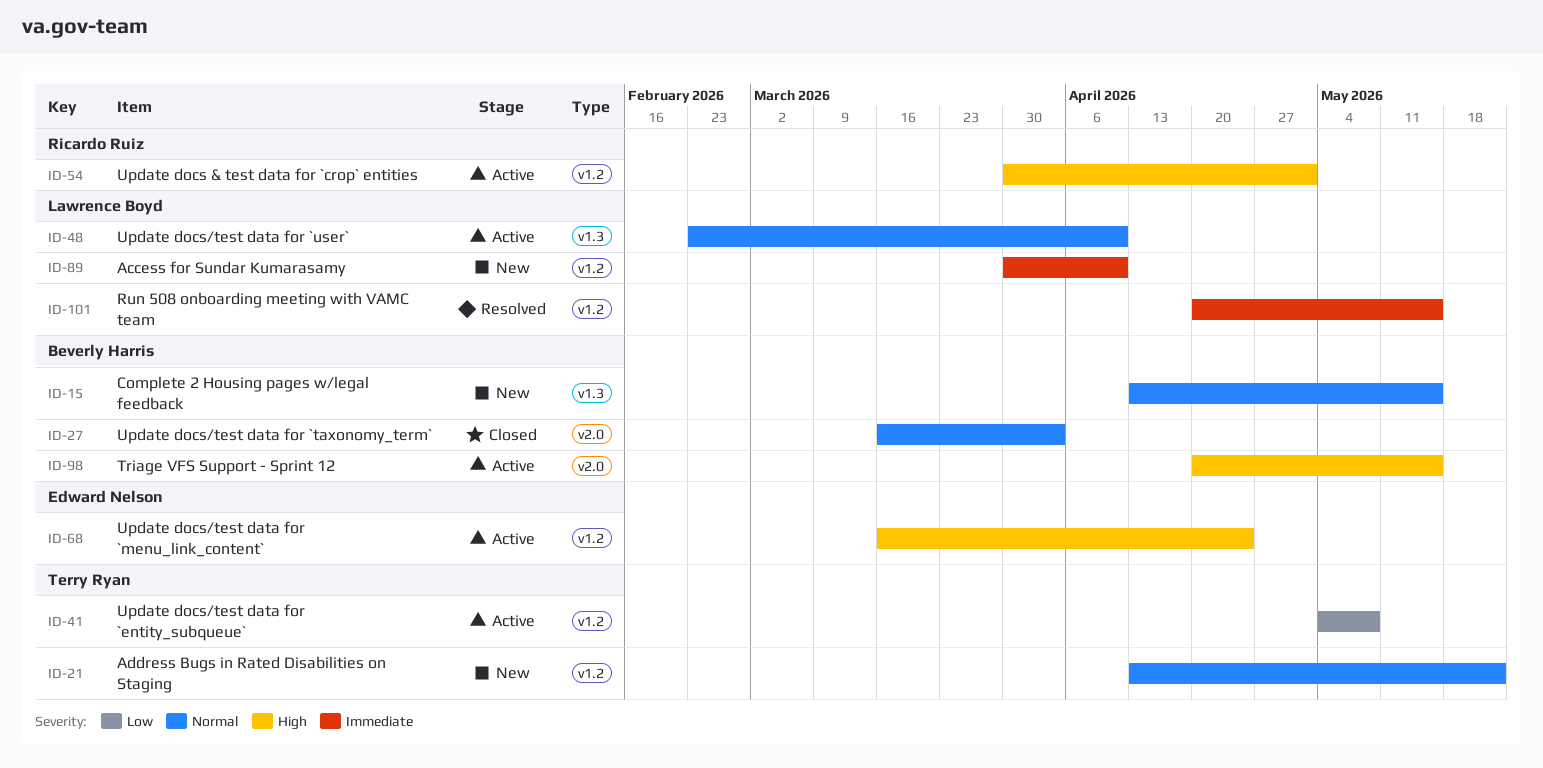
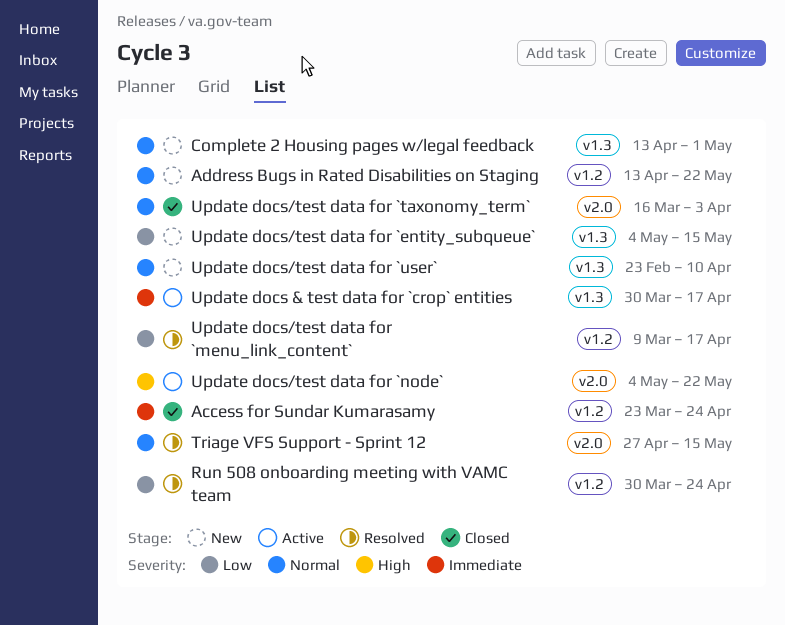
Access for Sundar Kumarasamy, status: New -> Closed
Access for Sundar Kumarasamy, start: Mar 30 -> Mar 23
Access for Sundar Kumarasamy, due: Apr 10 -> Apr 24
Complete 2 Housing pages w/legal feedback, due: May 15 -> May 1
Run 508 onboarding meeting with VAMC team, priority: Immediate -> Low
Run 508 onboarding meeting with VAMC team, start: Apr 20 -> Mar 30
Run 508 onboarding meeting with VAMC team, due: May 15 -> Apr 24
Triage VFS Support - Sprint 12, status: Active -> Resolved
Triage VFS Support - Sprint 12, priority: High -> Normal
Triage VFS Support - Sprint 12, start: Apr 20 -> Apr 27
Update docs & test data for `crop` entities, priority: High -> Immediate
Update docs & test data for `crop` entities, label: v1.2 -> v1.3
Update docs & test data for `crop` entities, due: May 1 -> Apr 17
Update docs/test data for `entity_subqueue`, status: Active -> New
Update docs/test data for `entity_subqueue`, label: v1.2 -> v1.3
Update docs/test data for `entity_subqueue`, due: May 8 -> May 15
Update docs/test data for `menu_link_content`, status: Active -> Resolved
Update docs/test data for `menu_link_content`, priority: High -> Low
Update docs/test data for `menu_link_content`, start: Mar 16 -> Mar 9
Update docs/test data for `menu_link_content`, due: Apr 24 -> Apr 17
Update docs/test data for `node`: none -> present
Update docs/test data for `user`, status: Active -> New

